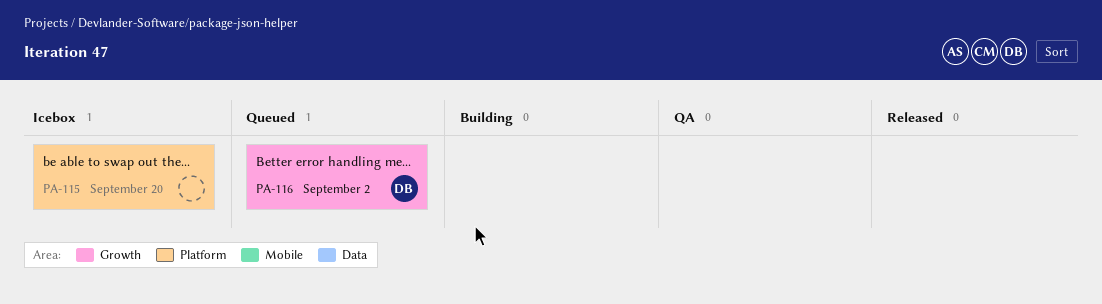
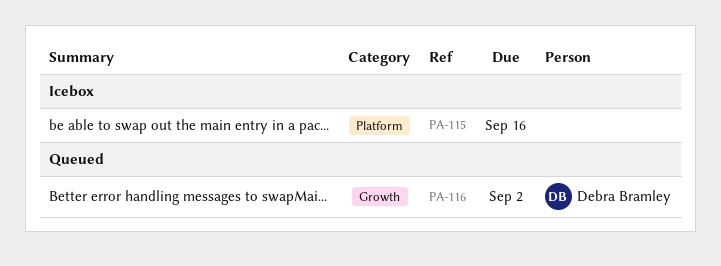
PA-115, due: Sep 20 -> Sep 16

